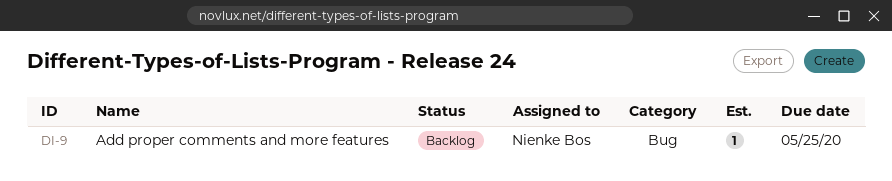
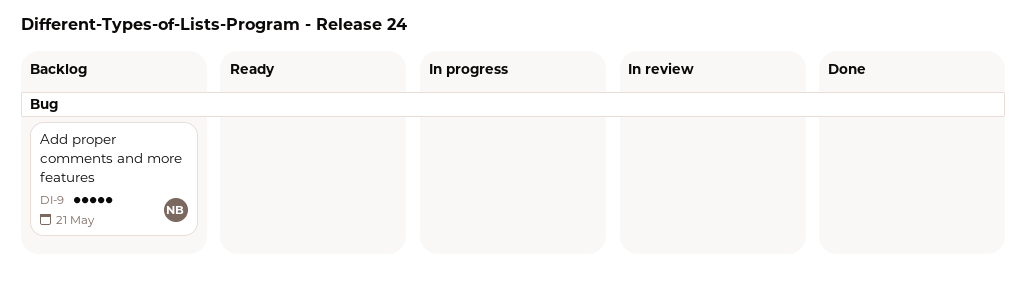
DI-9, estimate: 1 -> 5
DI-9, due: May 25 -> May 21

